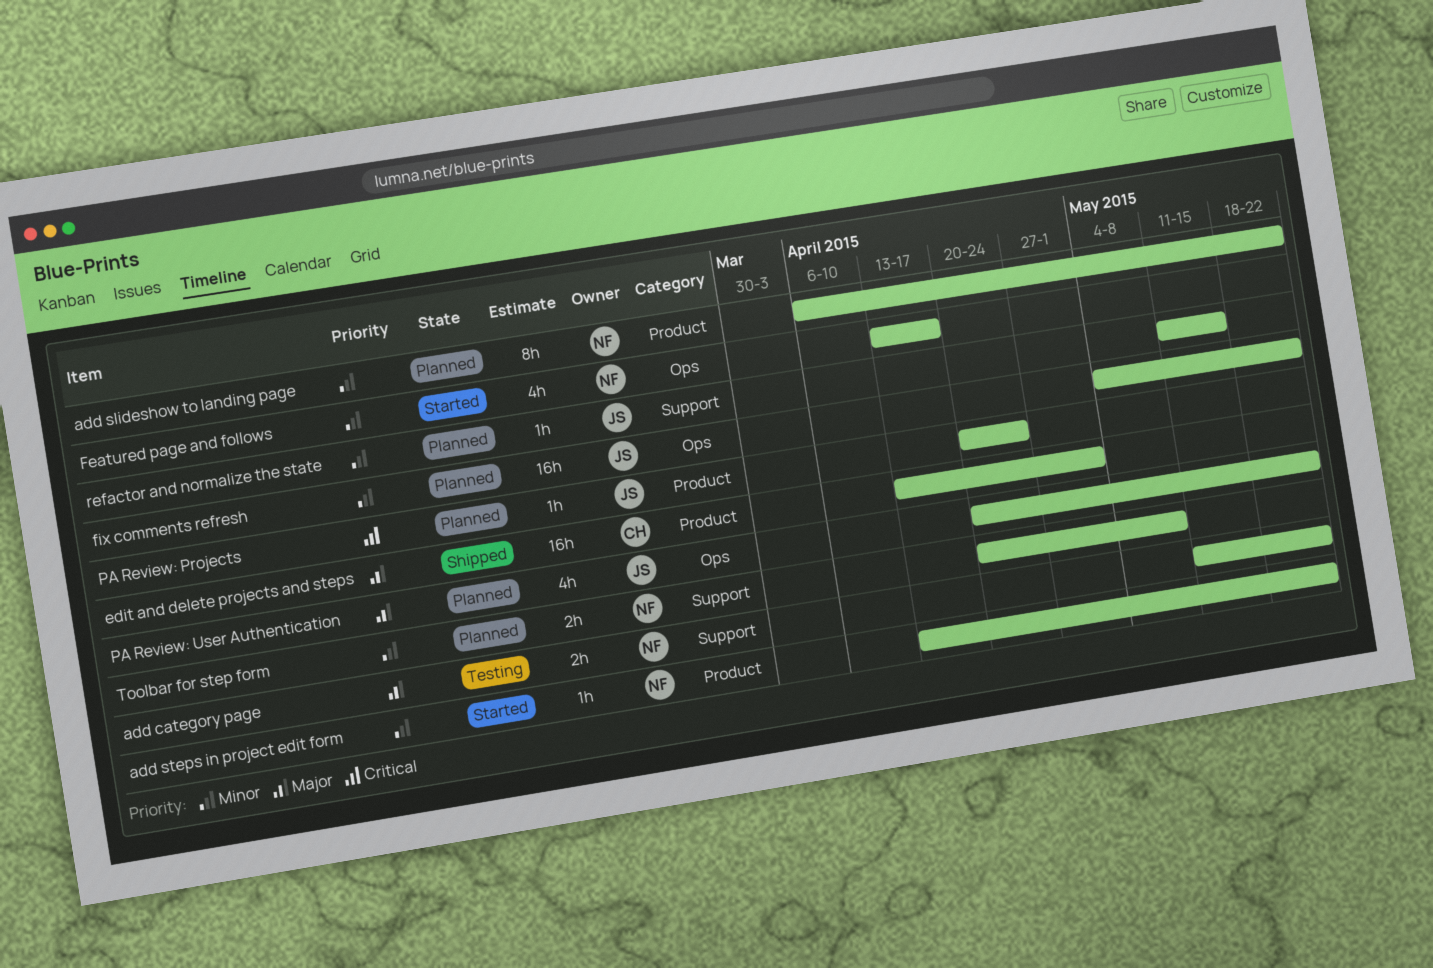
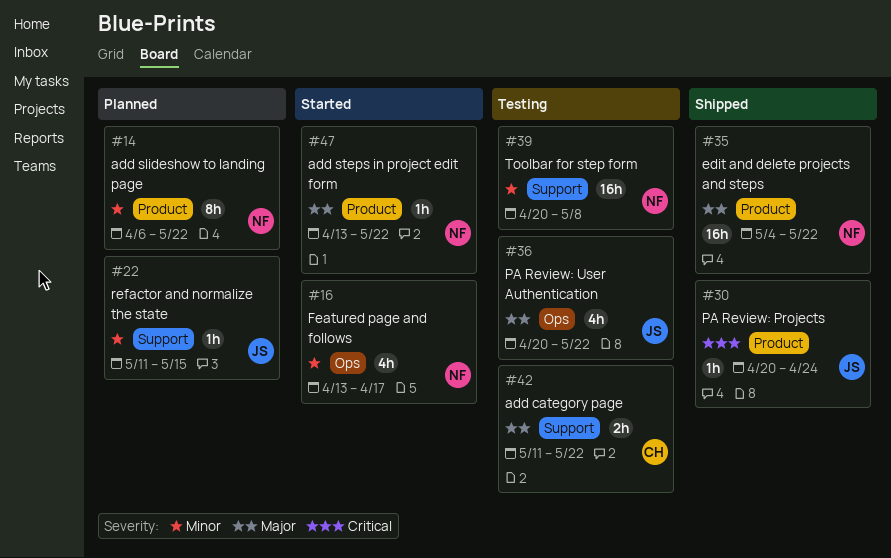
add category page, owner: NF -> CH
add steps in project edit form, priority: Minor -> Major
edit and delete projects and steps, owner: CH -> NF
edit and delete projects and steps, start: Apr 13 -> May 4
edit and delete projects and steps, due: May 1 -> May 22
fix comments refresh: present -> none
PA Review: Projects, status: Planned -> Shipped
PA Review: User Authentication, status: Planned -> Testing
Toolbar for step form, status: Planned -> Testing
Toolbar for step form, estimate: 2h -> 16h

